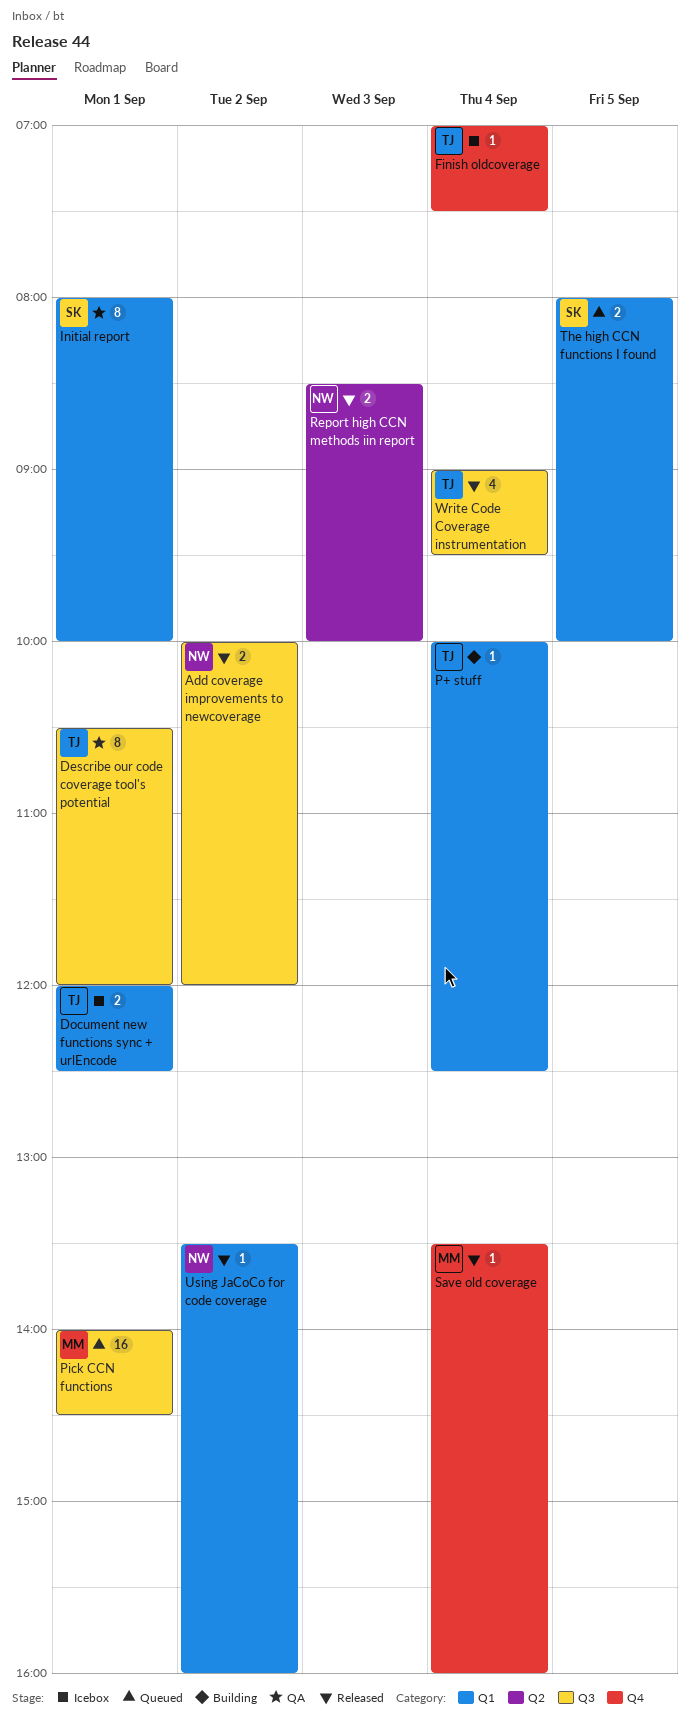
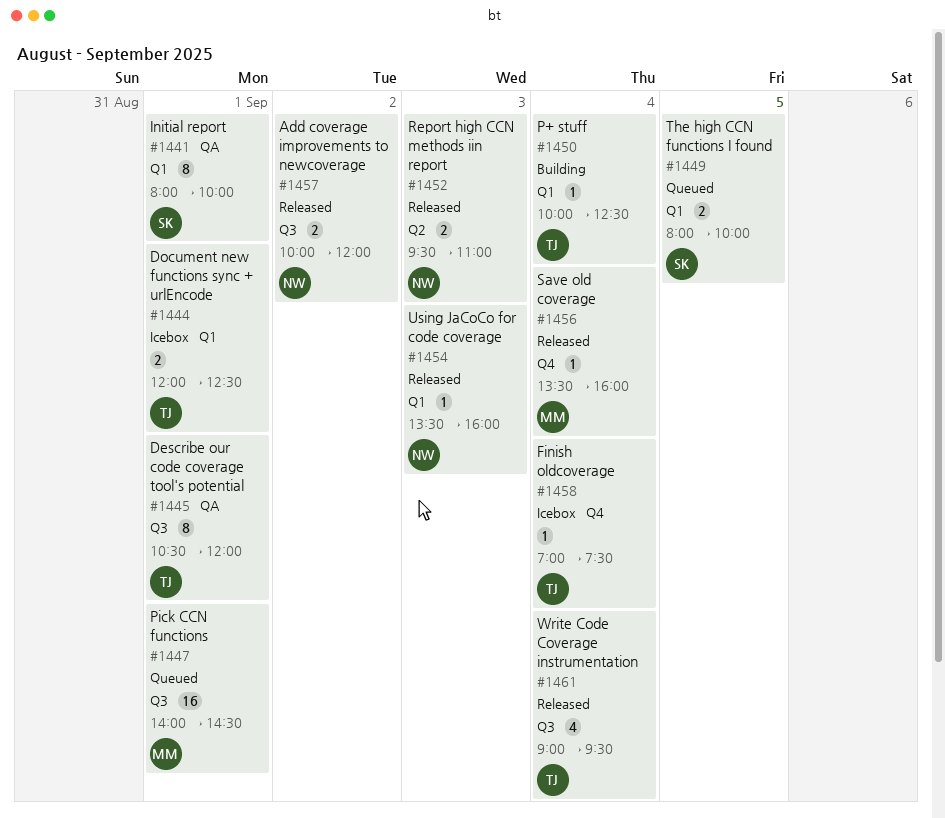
Report high CCN methods iin report, begins: 08:30 -> 09:30
Report high CCN methods iin report, ends: 10:00 -> 11:00
Using JaCoCo for code coverage, day: Sep 2 -> Sep 3

